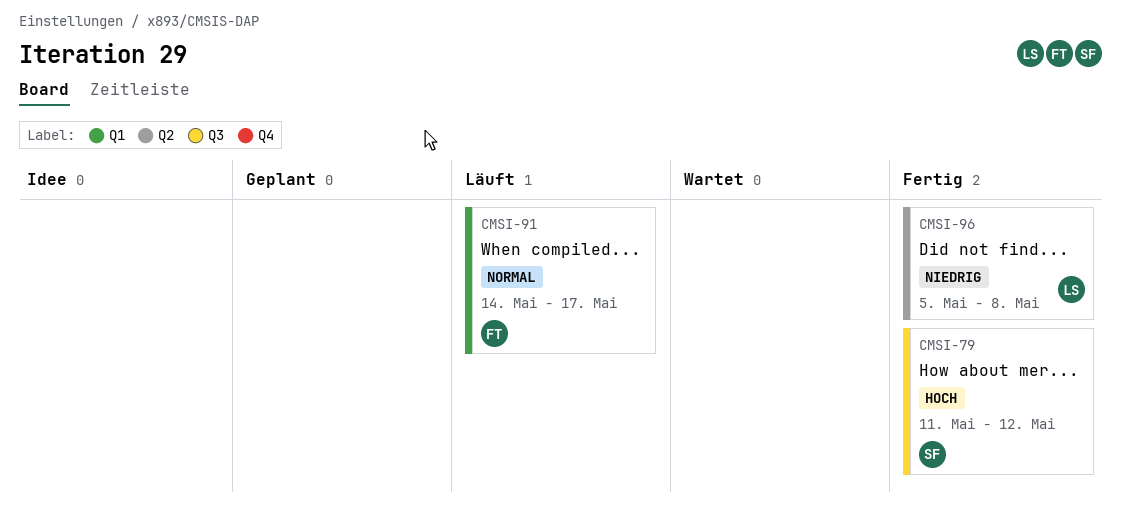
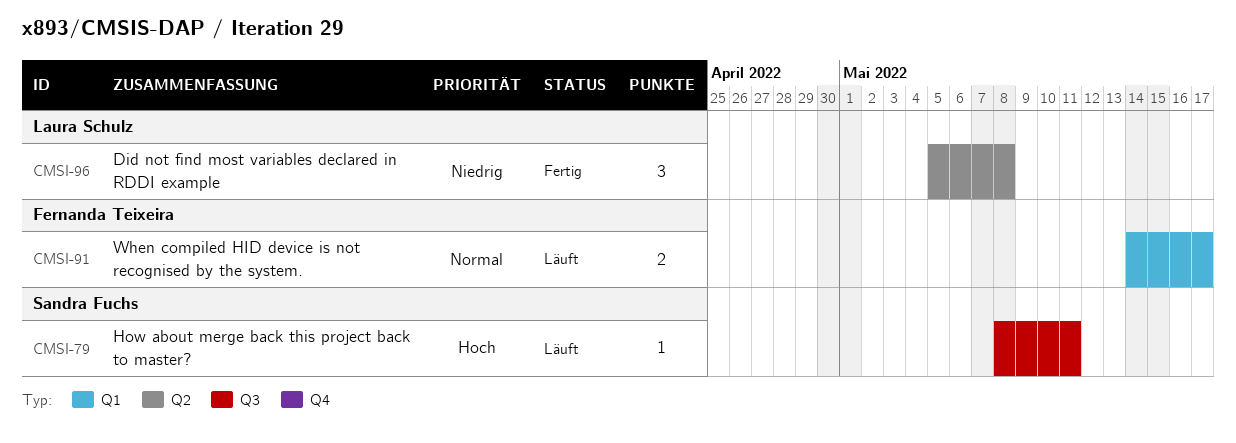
CMSI-79, status: Fertig -> Läuft
CMSI-79, start: May 11 -> May 8
CMSI-79, due: May 12 -> May 11

